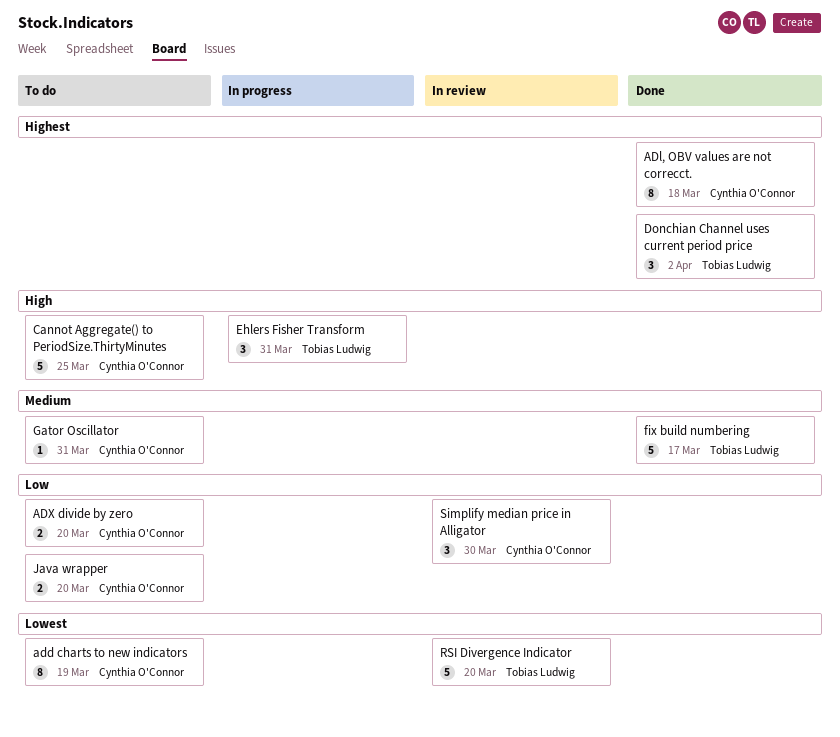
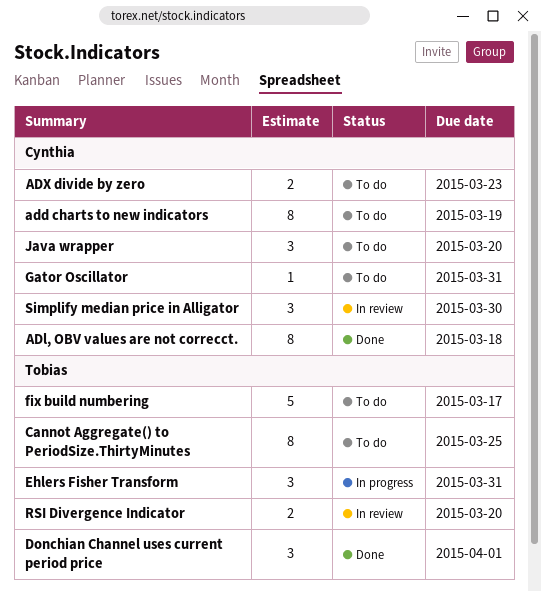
ADX divide by zero, due: Mar 20 -> Mar 23
Cannot Aggregate() to PeriodSize.ThirtyMinutes, owner: Cynthia O'Connor -> Tobias Ludwig
Cannot Aggregate() to PeriodSize.ThirtyMinutes, estimate: 5 -> 8
Donchian Channel uses current period price, due: Apr 2 -> Apr 1
fix build numbering, status: Done -> To do
Java wrapper, estimate: 2 -> 3
RSI Divergence Indicator, estimate: 5 -> 2

